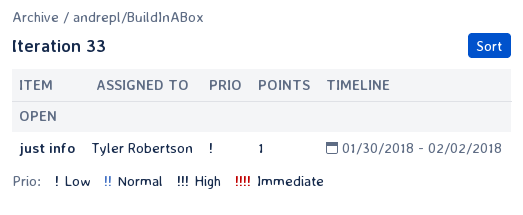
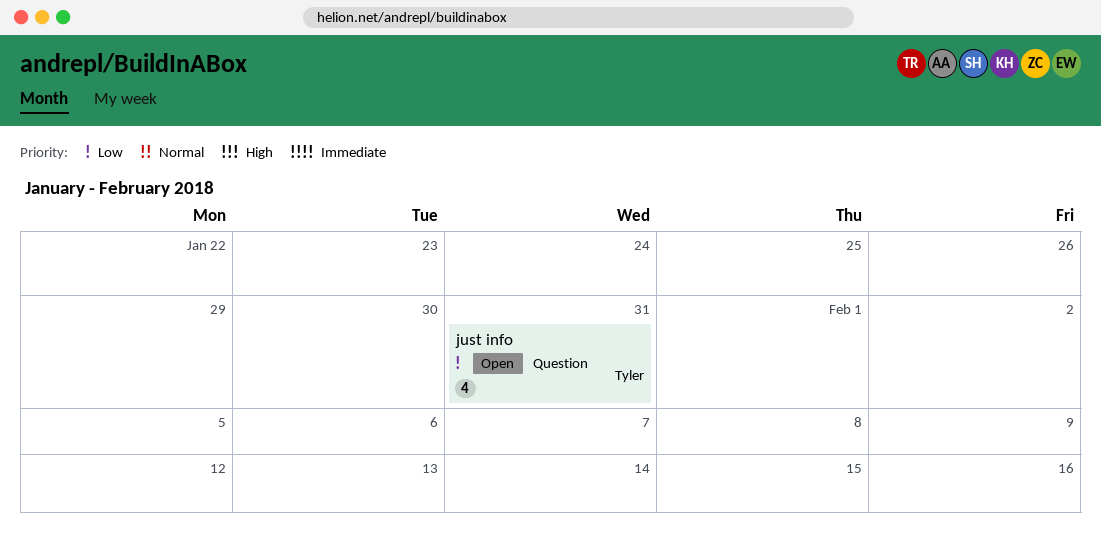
just info, estimate: 1 -> 4
just info, due: Feb 2 -> Jan 31

